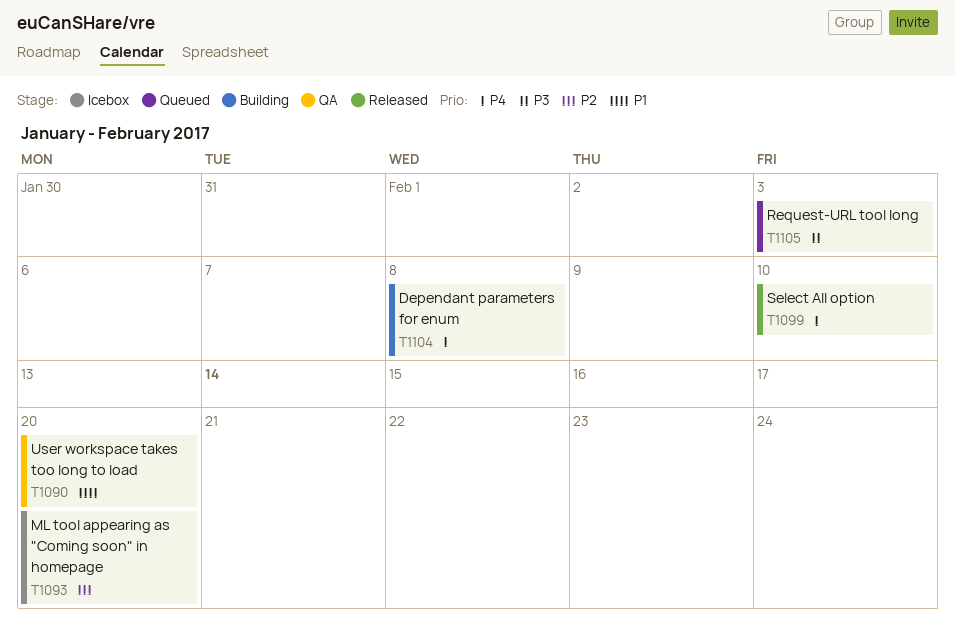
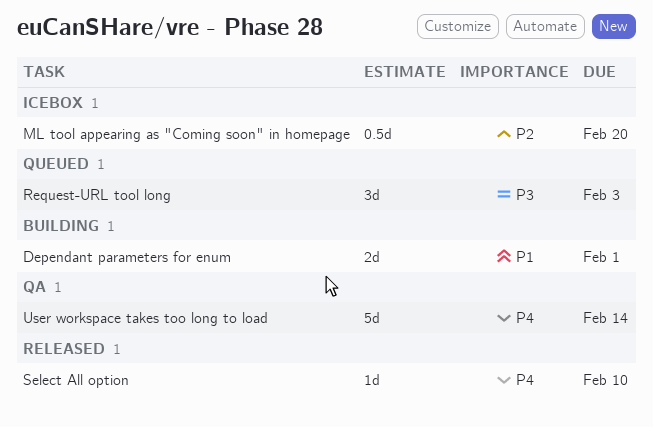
Dependant parameters for enum, priority: P4 -> P1
Dependant parameters for enum, due: Feb 8 -> Feb 1
User workspace takes too long to load, priority: P1 -> P4
User workspace takes too long to load, due: Feb 20 -> Feb 14

